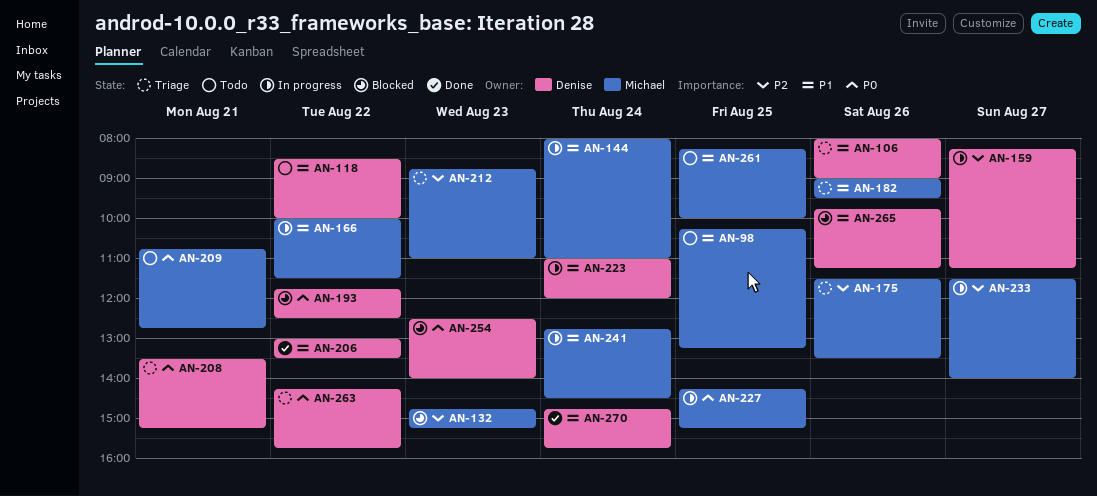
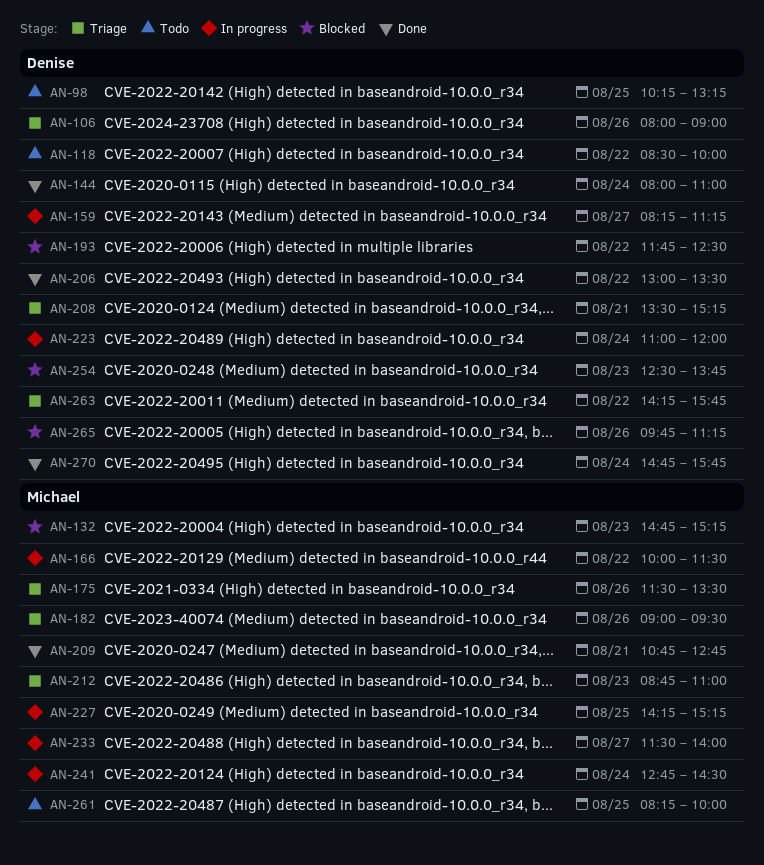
AN-98, owner: Michael -> Denise
AN-144, status: In progress -> Done
AN-144, owner: Michael -> Denise
AN-209, status: Todo -> Done
AN-254, ends: 14:00 -> 13:45

